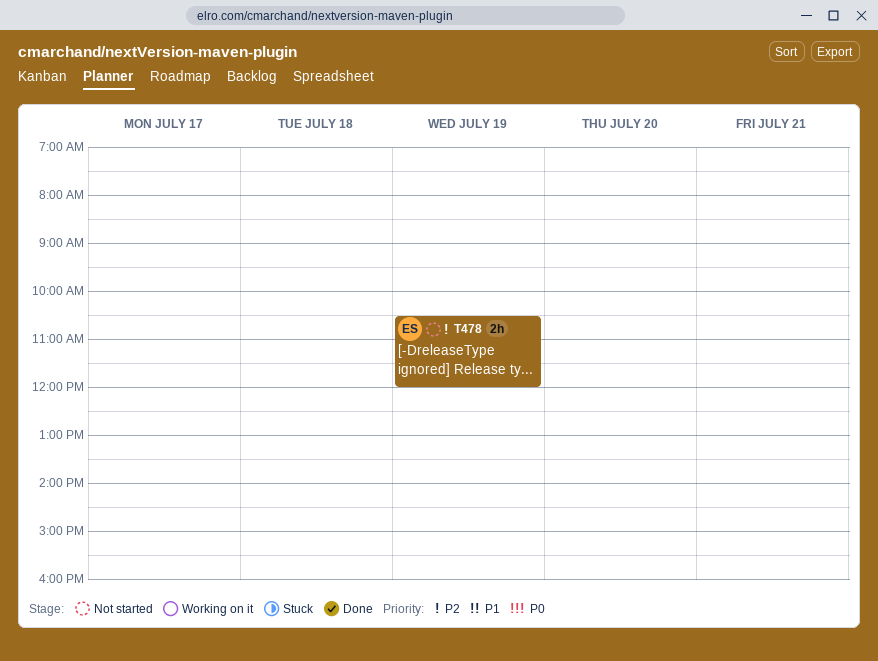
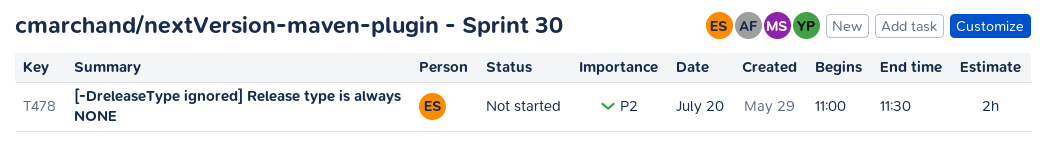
T478, day: Jul 19 -> Jul 20
T478, begins: 10:30 -> 11:00
T478, ends: 12:00 -> 11:30

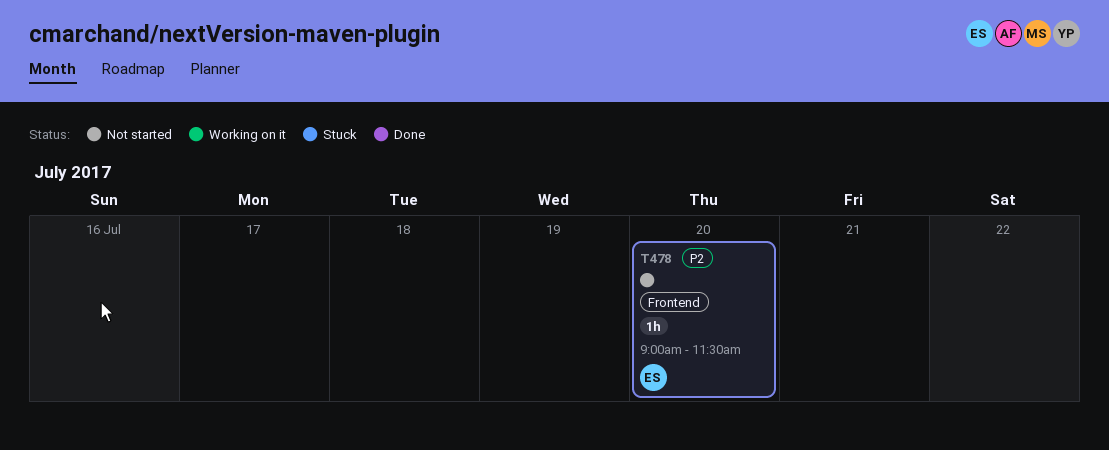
T478, estimate: 2h -> 1h
T478, begins: 11:00 -> 09:00

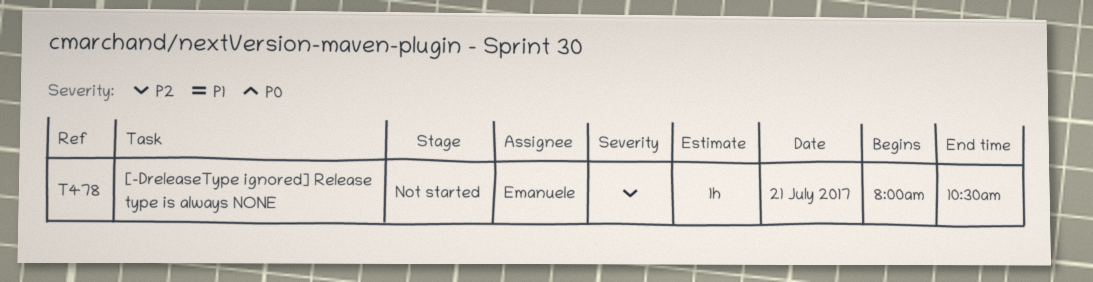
T478, day: Jul 20 -> Jul 21
T478, begins: 09:00 -> 08:00
T478, ends: 11:30 -> 10:30

